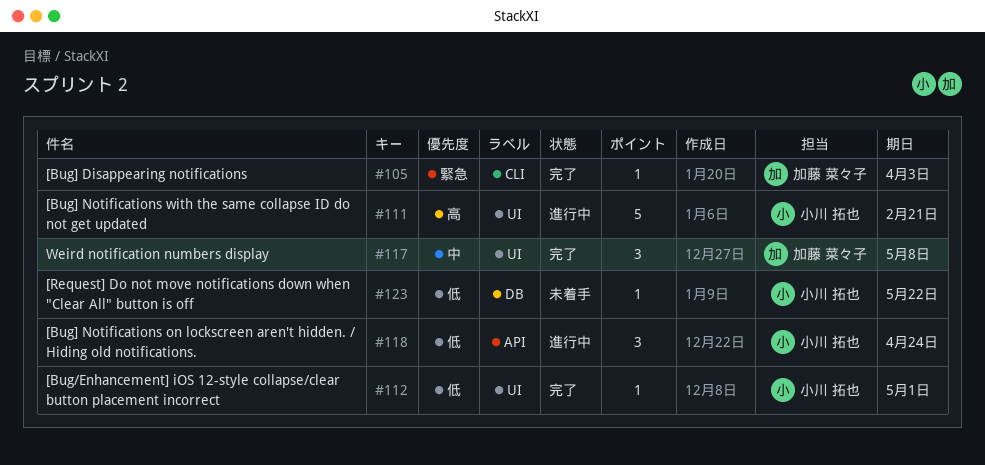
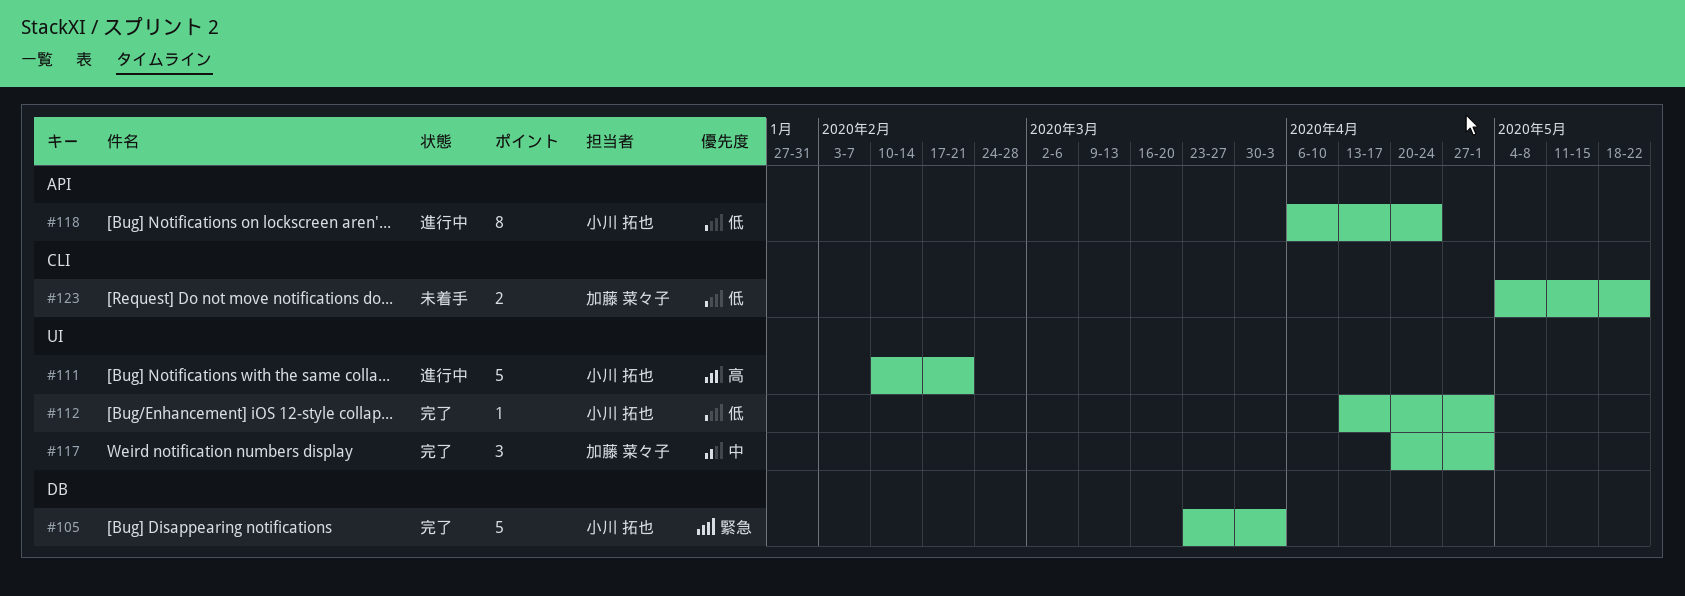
#105, owner: 加藤 菜々子 -> 小川 拓也
#105, label: CLI -> DB
#105, estimate: 1 -> 5
#117, due: May 8 -> May 1
#118, estimate: 3 -> 8
#123, owner: 小川 拓也 -> 加藤 菜々子
#123, label: DB -> CLI
#123, estimate: 1 -> 2

